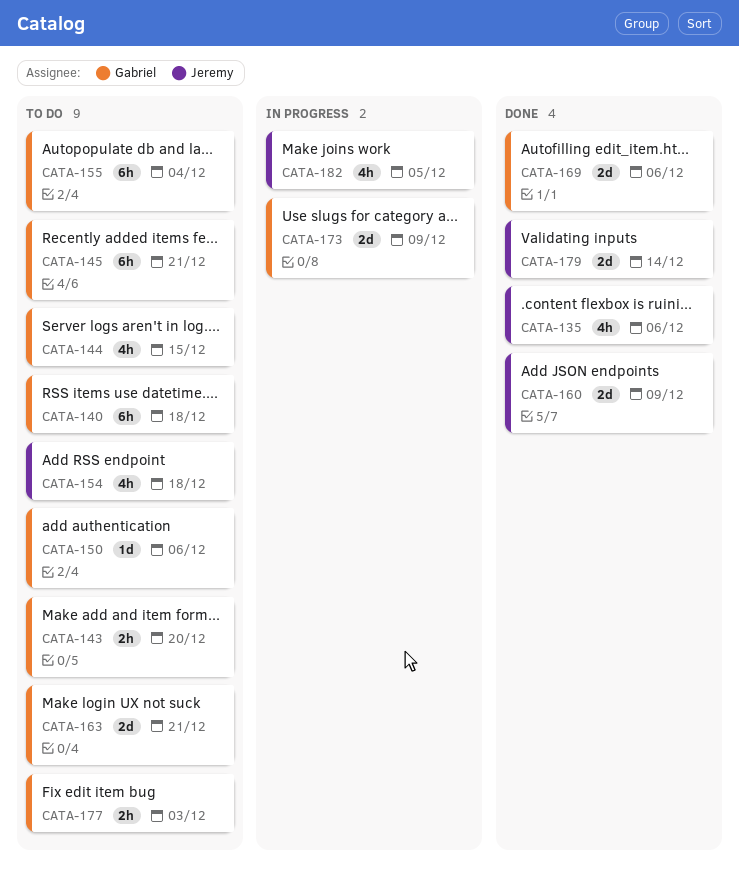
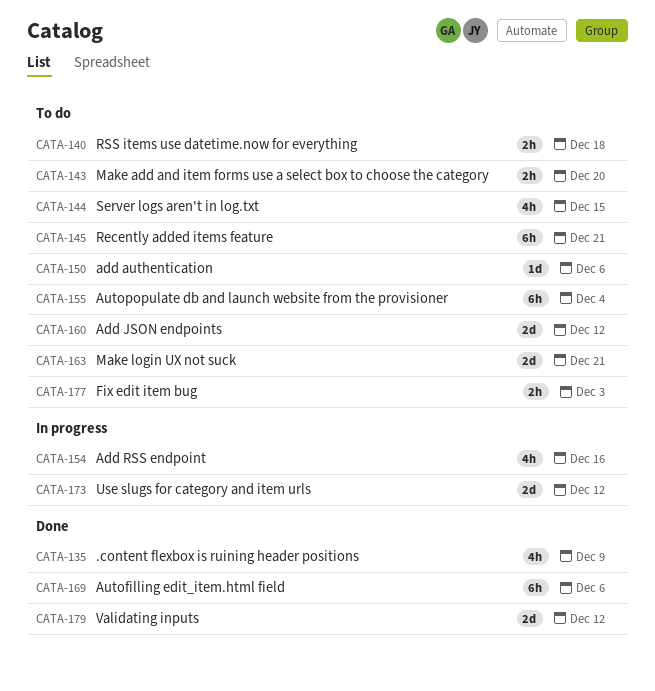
CATA-135, due: Dec 6 -> Dec 9
CATA-140, estimate: 6h -> 2h
CATA-154, status: To do -> In progress
CATA-154, due: Dec 18 -> Dec 16
CATA-160, status: Done -> To do
CATA-160, due: Dec 9 -> Dec 12
CATA-169, estimate: 2d -> 6h
CATA-173, due: Dec 9 -> Dec 12
CATA-179, due: Dec 14 -> Dec 12
CATA-182: present -> none

